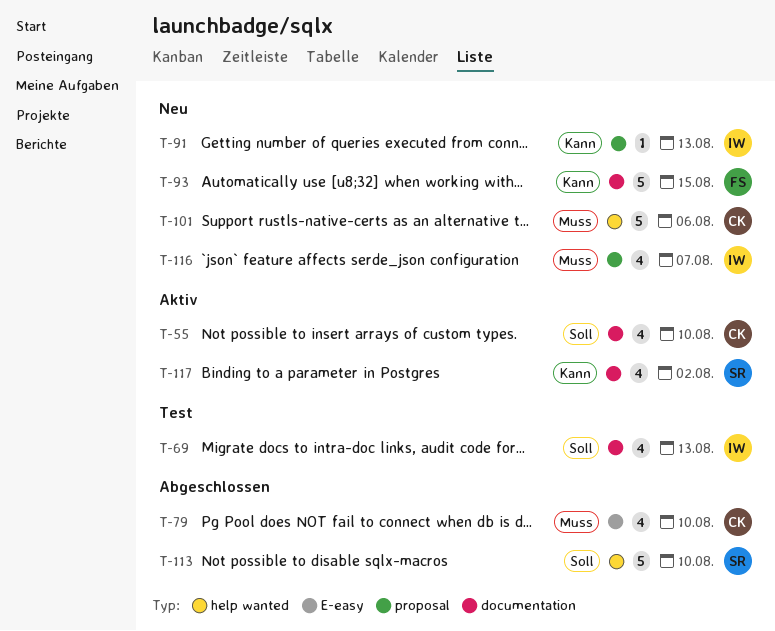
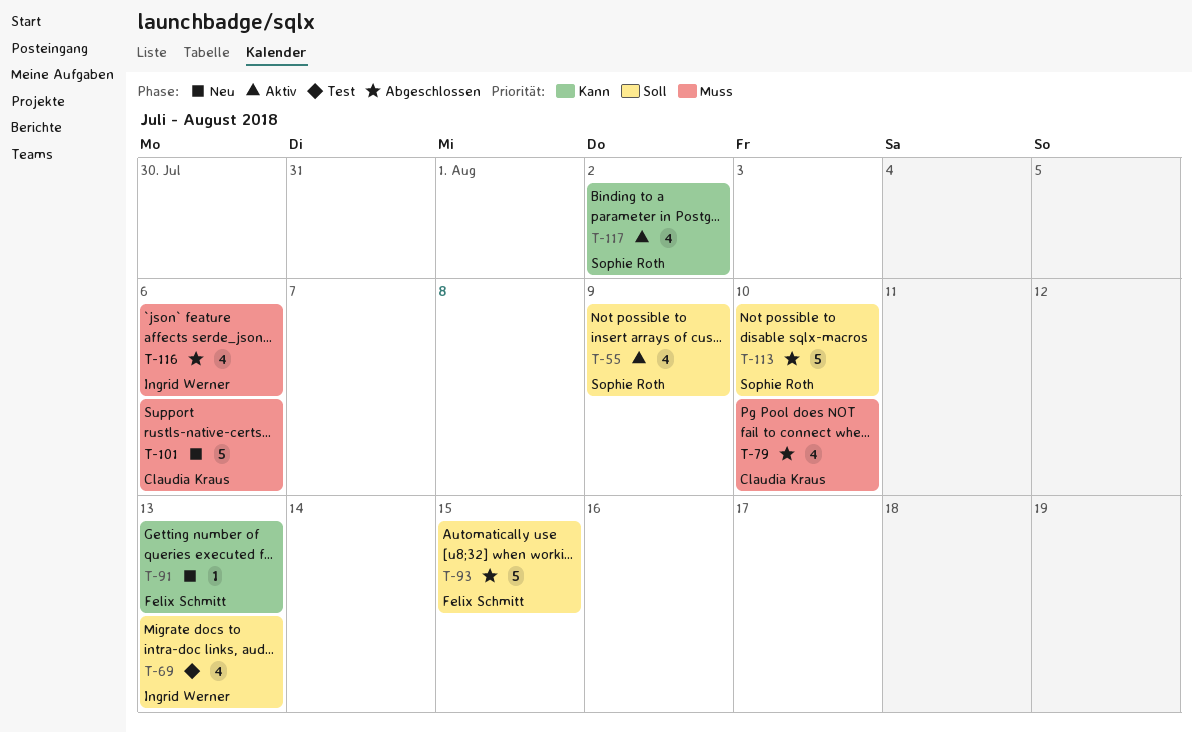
T-55, owner: Claudia Kraus -> Sophie Roth
T-55, due: Aug 10 -> Aug 9
T-91, owner: Ingrid Werner -> Felix Schmitt
T-93, status: Neu -> Abgeschlossen
T-93, priority: Kann -> Soll
T-116, status: Neu -> Abgeschlossen
T-116, due: Aug 7 -> Aug 6

